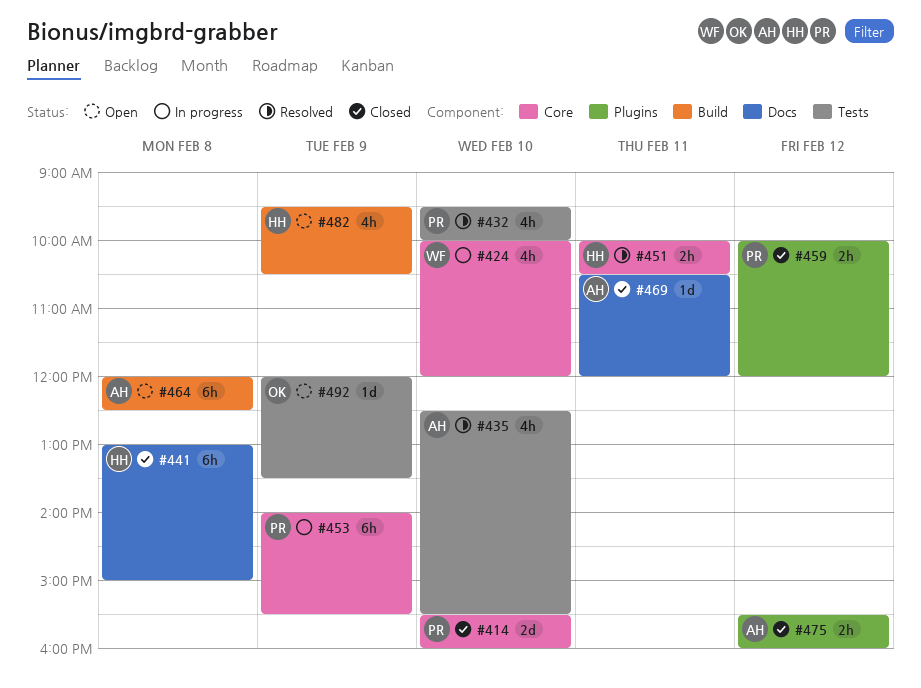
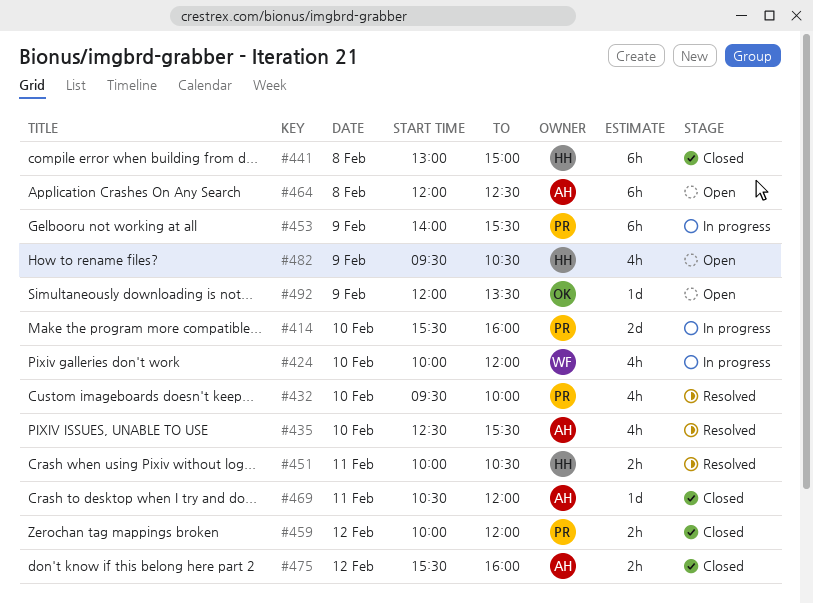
#414, status: Closed -> In progress

